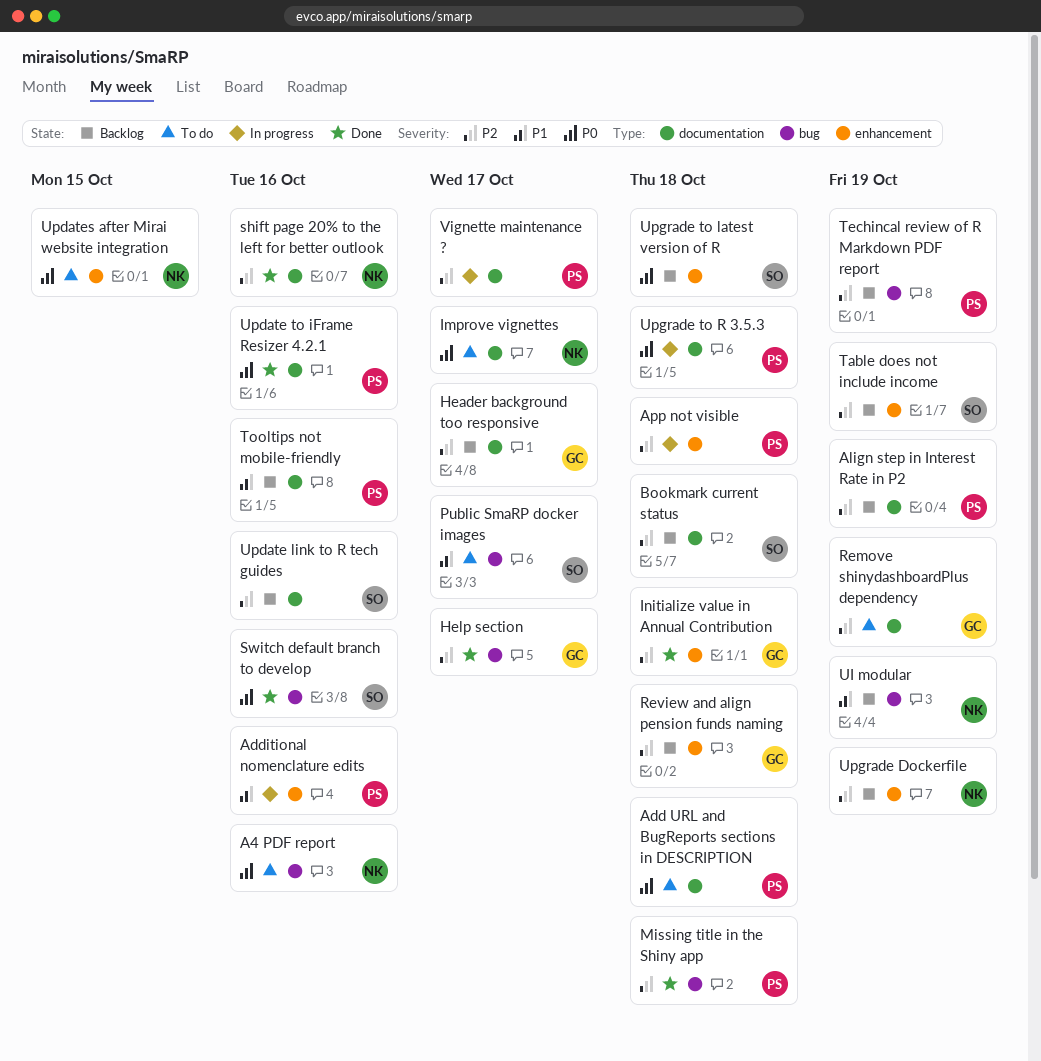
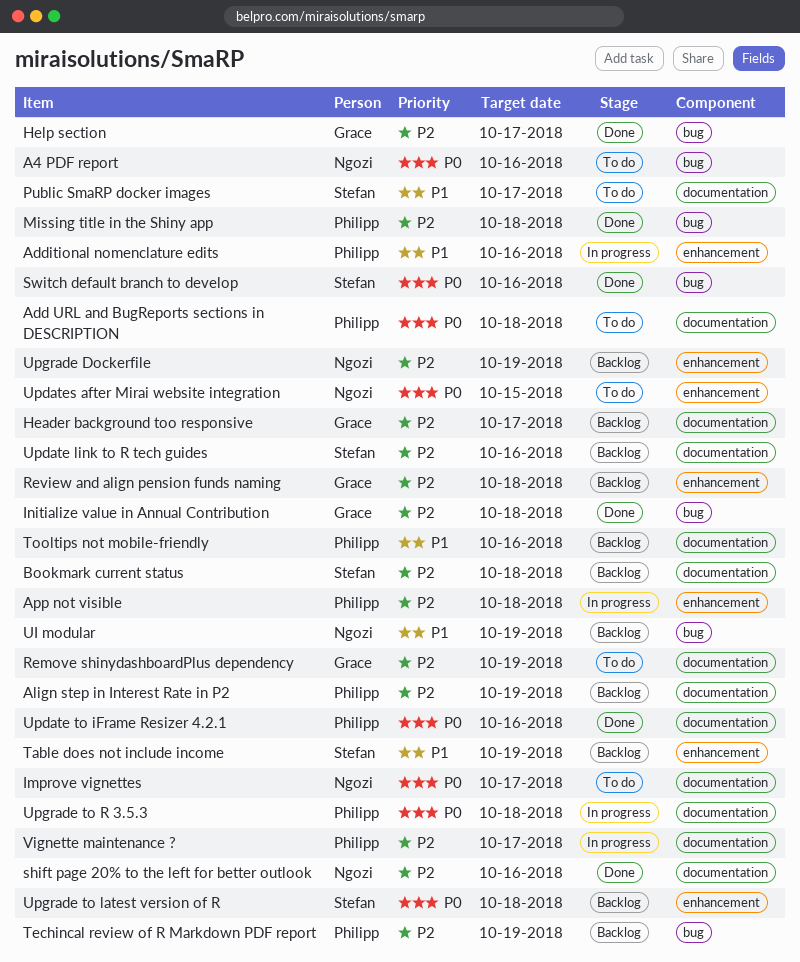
Initialize value in Annual Contribution, label: enhancement -> bug
Public SmaRP docker images, label: bug -> documentation
Table does not include income, priority: P2 -> P1

